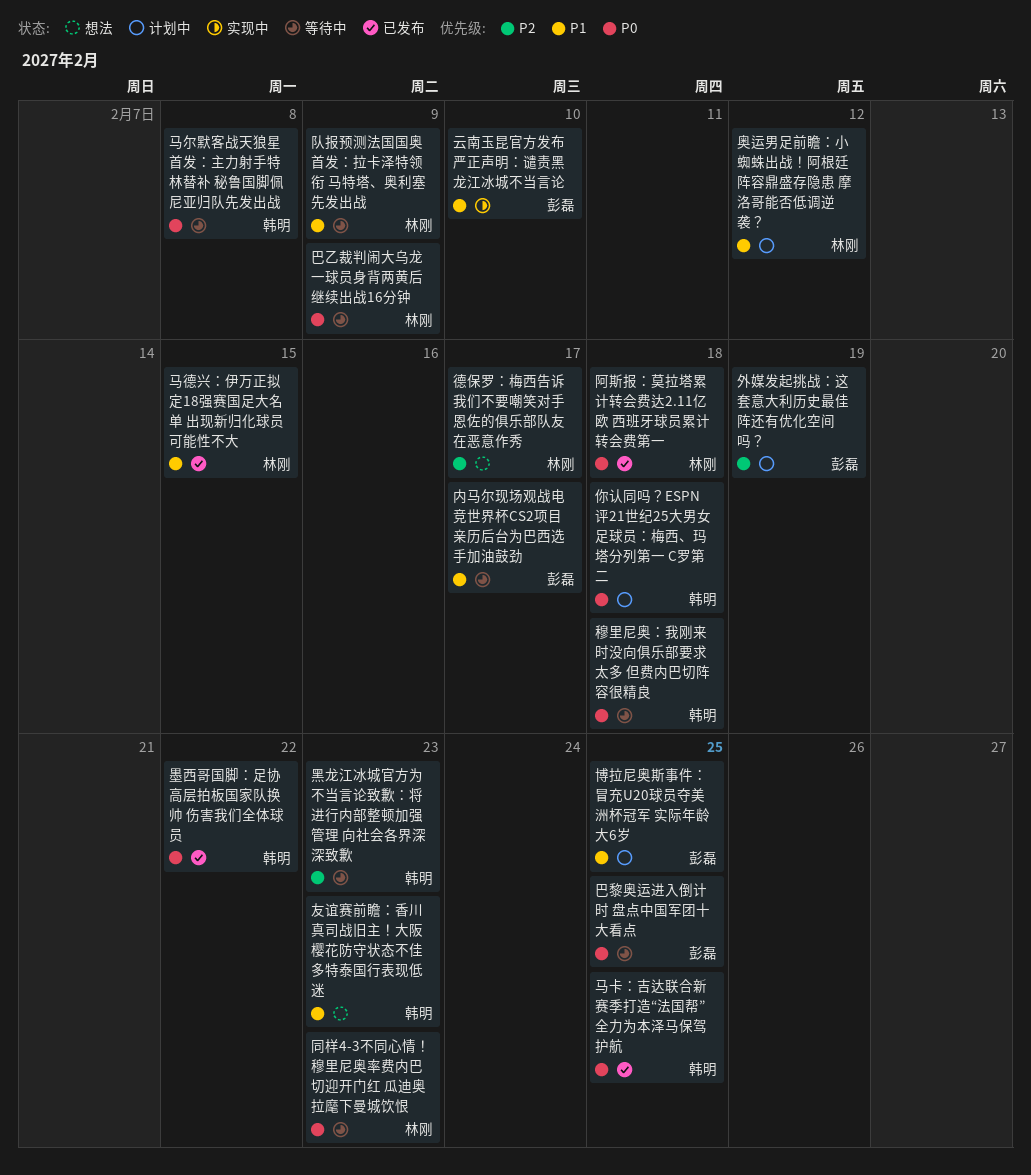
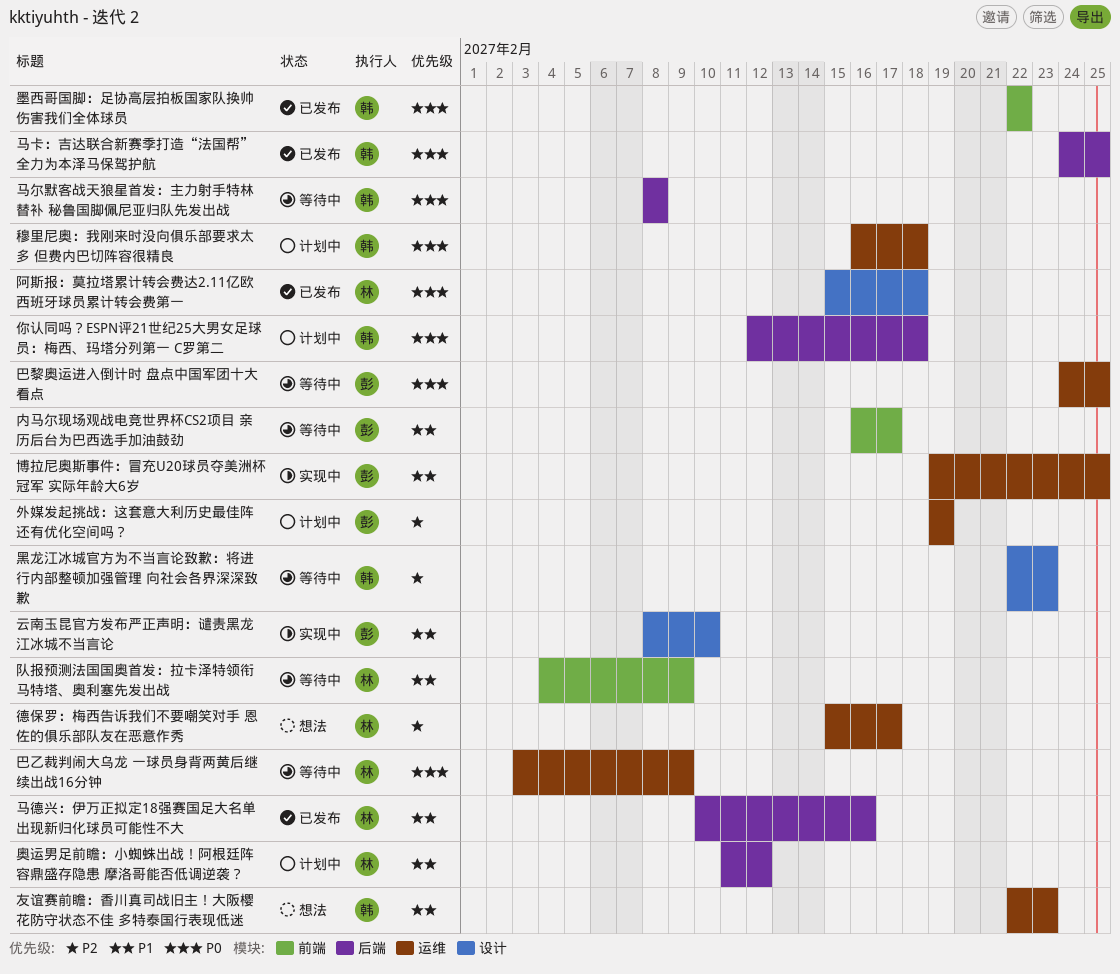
博拉尼奥斯事件：冒充U20球员夺美洲杯冠军 实际年龄大6岁, status: 计划中 -> 实现中
同样4-3不同心情！穆里尼奥率费内巴切迎开门红 瓜迪奥拉麾下曼城饮恨: present -> none
穆里尼奥：我刚来时没向俱乐部要求太多 但费内巴切阵容很精良, status: 等待中 -> 计划中
马德兴：伊万正拟定18强赛国足大名单 出现新归化球员可能性不大, due: Feb 15 -> Feb 16

